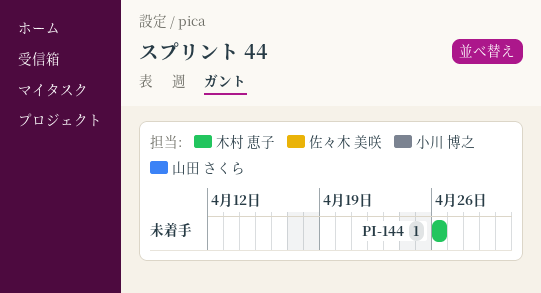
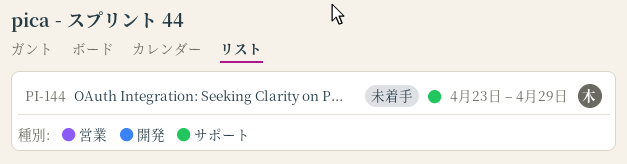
PI-144, start: Apr 26 -> Apr 23
PI-144, due: Apr 26 -> Apr 29

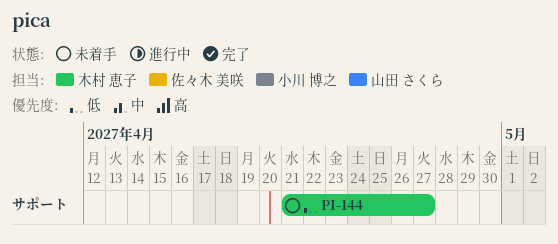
PI-144, start: Apr 23 -> Apr 21
PI-144, due: Apr 29 -> Apr 27

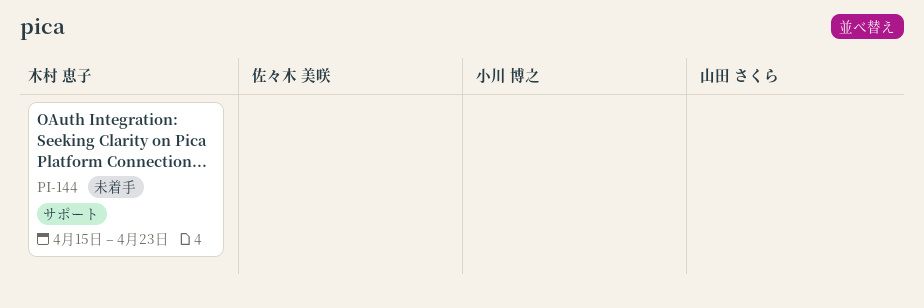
PI-144, start: Apr 21 -> Apr 15
PI-144, due: Apr 27 -> Apr 23

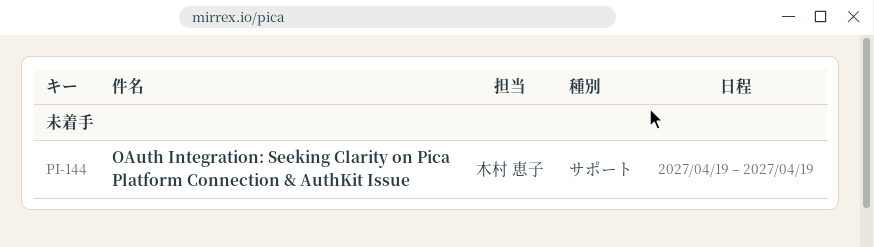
PI-144, start: Apr 15 -> Apr 19
PI-144, due: Apr 23 -> Apr 19

